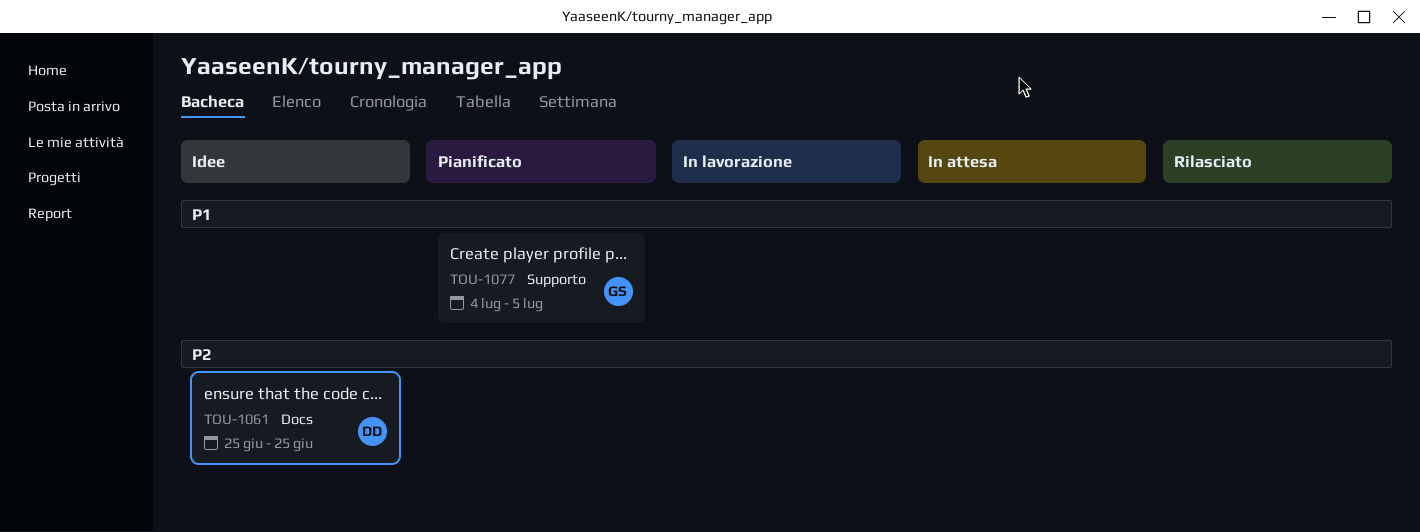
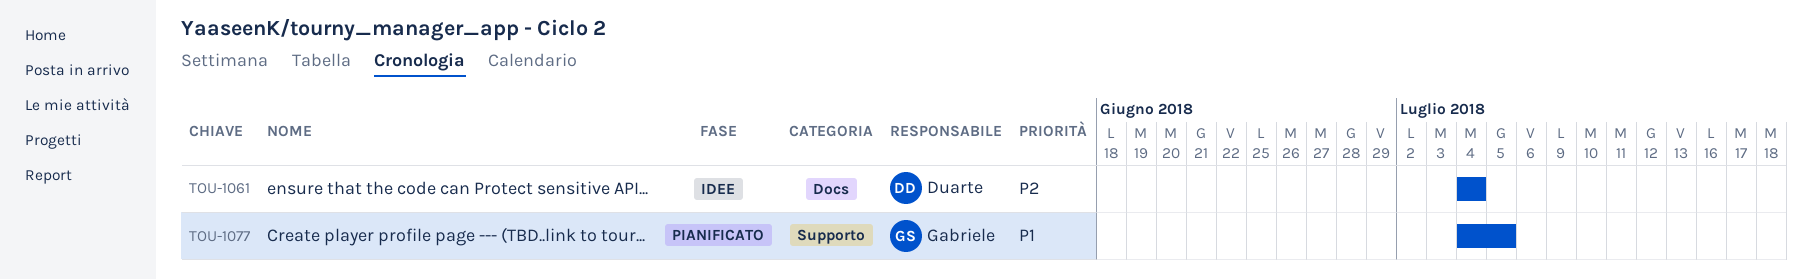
TOU-1061, start: Jun 25 -> Jul 4
TOU-1061, due: Jun 25 -> Jul 4

